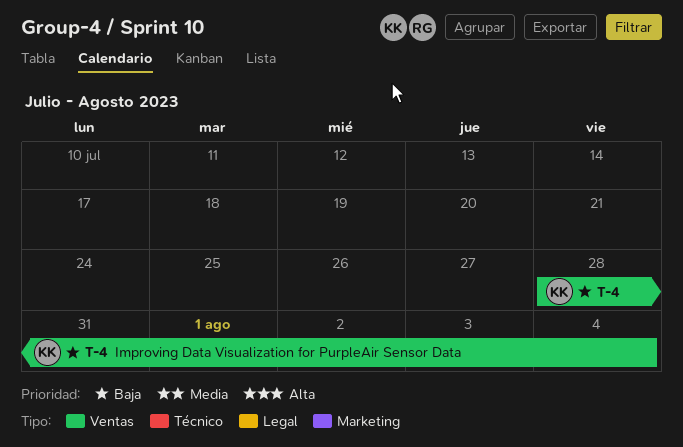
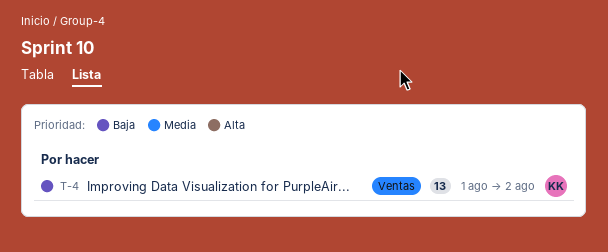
T-4, start: Jul 28 -> Aug 1
T-4, due: Aug 4 -> Aug 2

